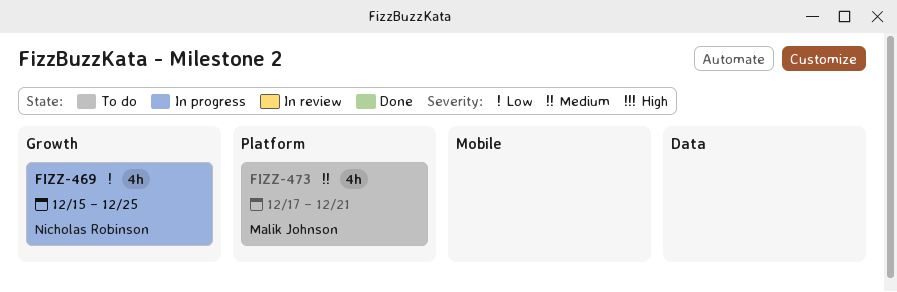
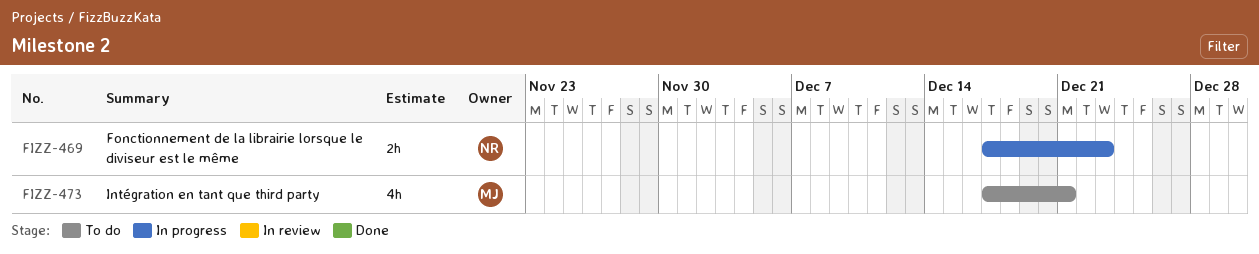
FIZZ-469, estimate: 4h -> 2h
FIZZ-469, start: Dec 15 -> Dec 17
FIZZ-469, due: Dec 25 -> Dec 23

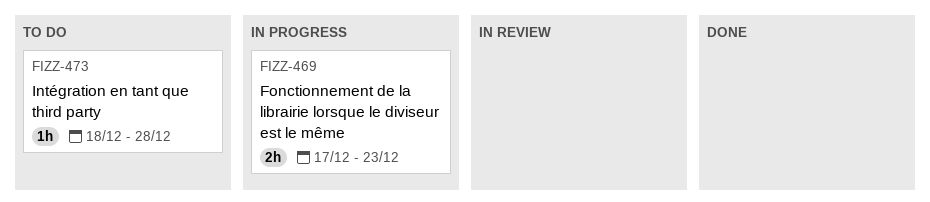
FIZZ-473, estimate: 4h -> 1h
FIZZ-473, start: Dec 17 -> Dec 18
FIZZ-473, due: Dec 21 -> Dec 28

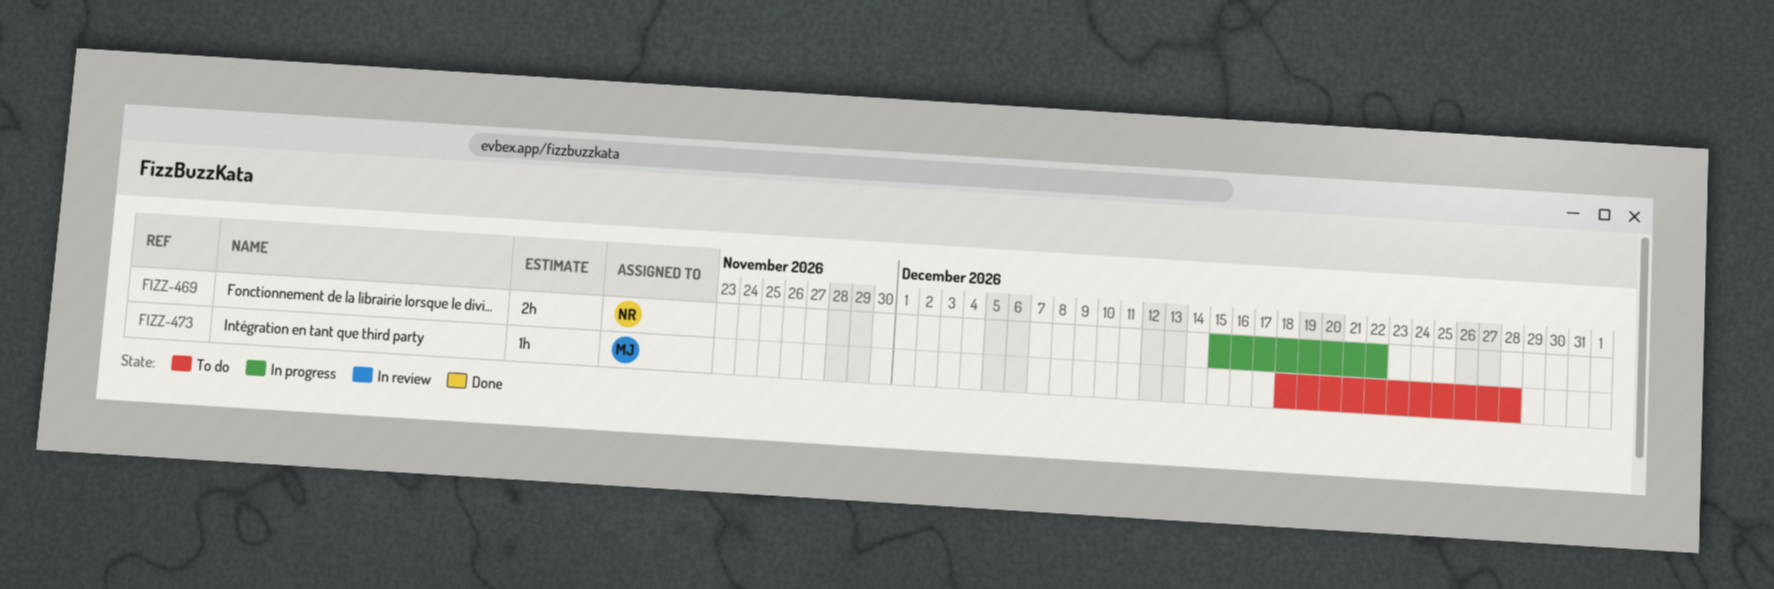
FIZZ-469, start: Dec 17 -> Dec 15
FIZZ-469, due: Dec 23 -> Dec 22

